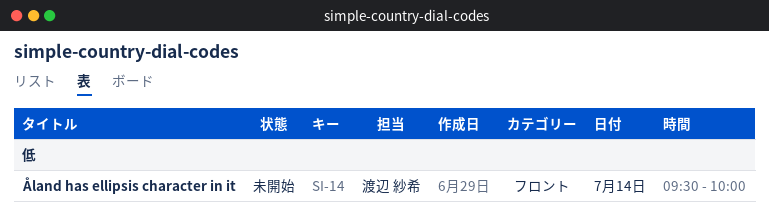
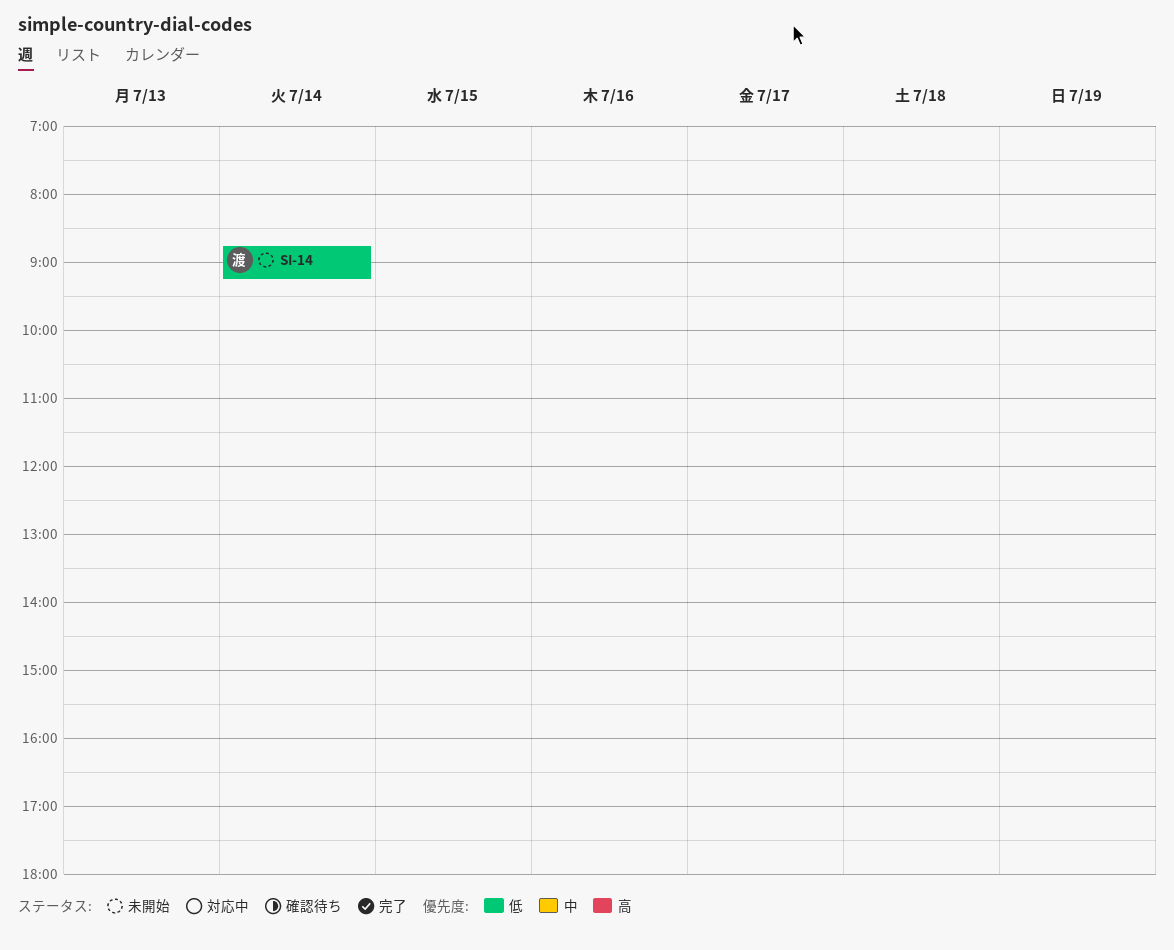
SI-14, begins: 09:30 -> 08:45
SI-14, ends: 10:00 -> 09:15

